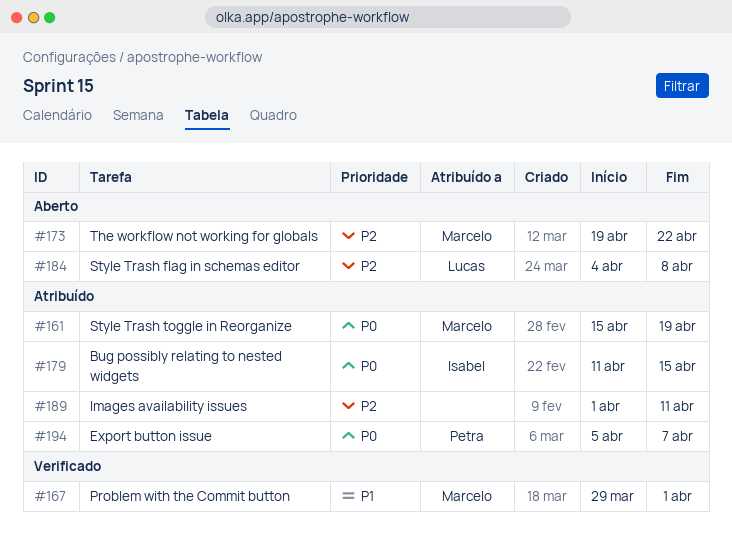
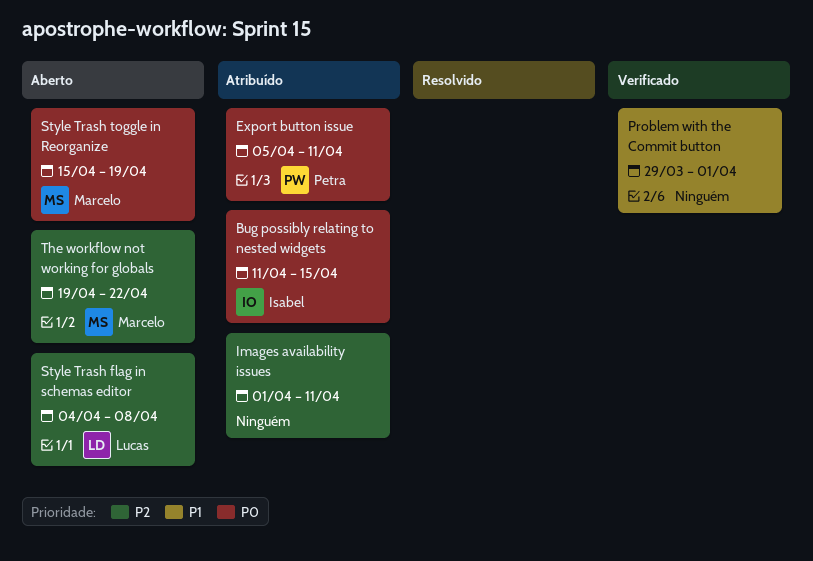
Export button issue, due: Apr 7 -> Apr 11
Problem with the Commit button, owner: Marcelo -> none
Style Trash toggle in Reorganize, status: Atribuído -> Aberto

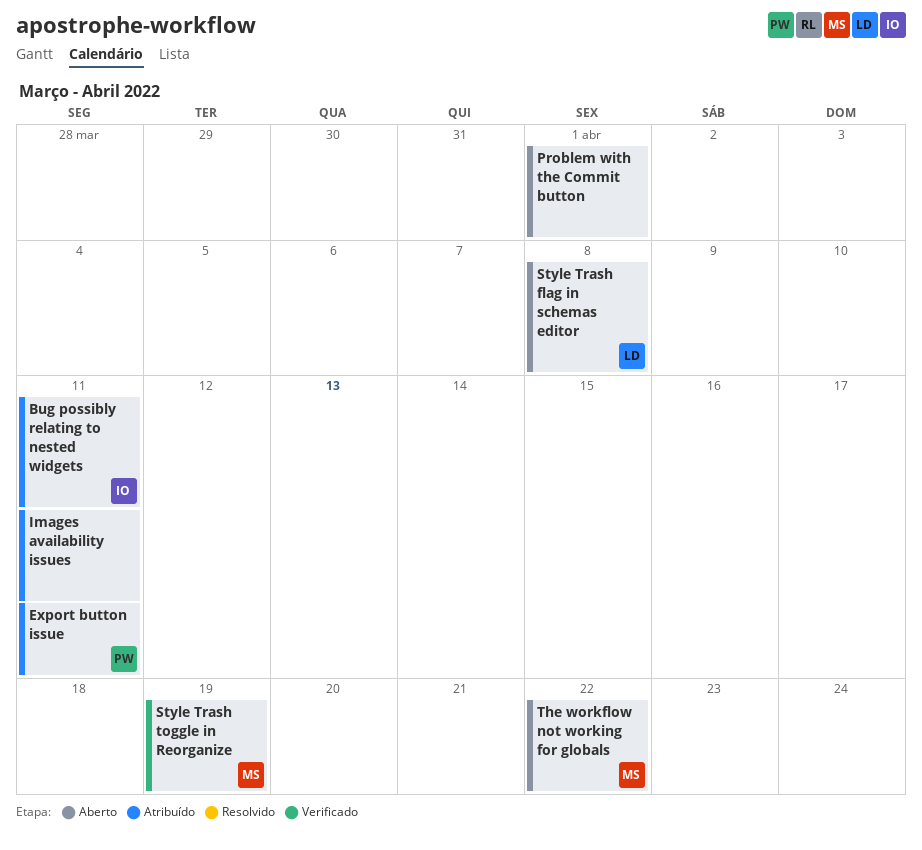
Bug possibly relating to nested widgets, due: Apr 15 -> Apr 11
Problem with the Commit button, status: Verificado -> Aberto
Style Trash toggle in Reorganize, status: Aberto -> Verificado

